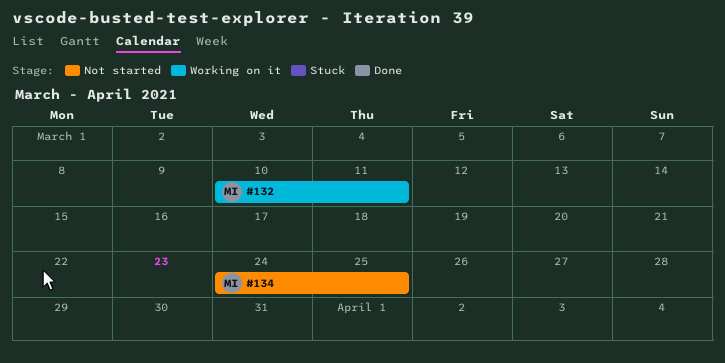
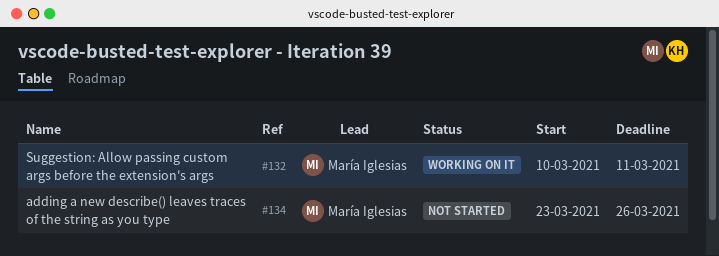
#134, start: Mar 24 -> Mar 23
#134, due: Mar 25 -> Mar 26

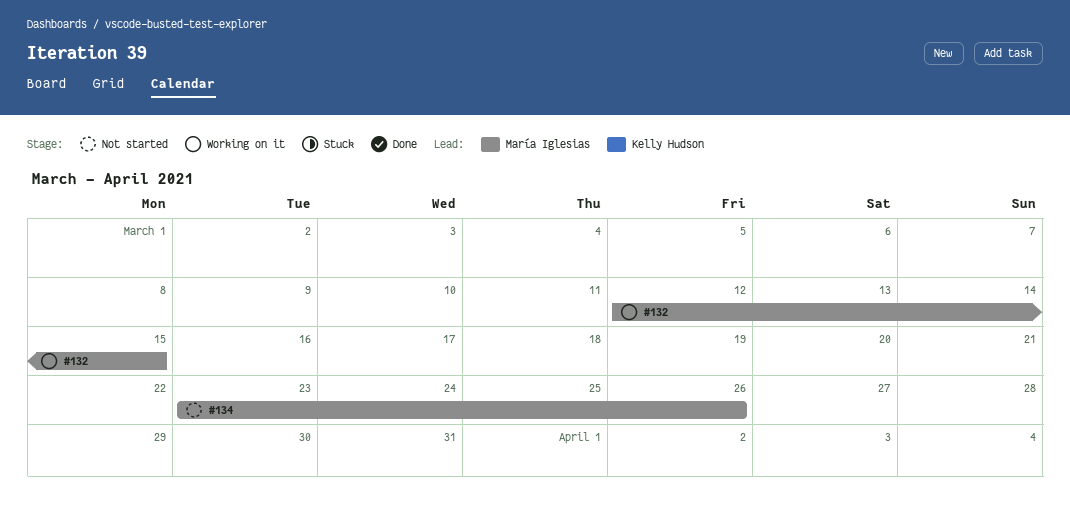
#132, start: Mar 10 -> Mar 12
#132, due: Mar 11 -> Mar 15

